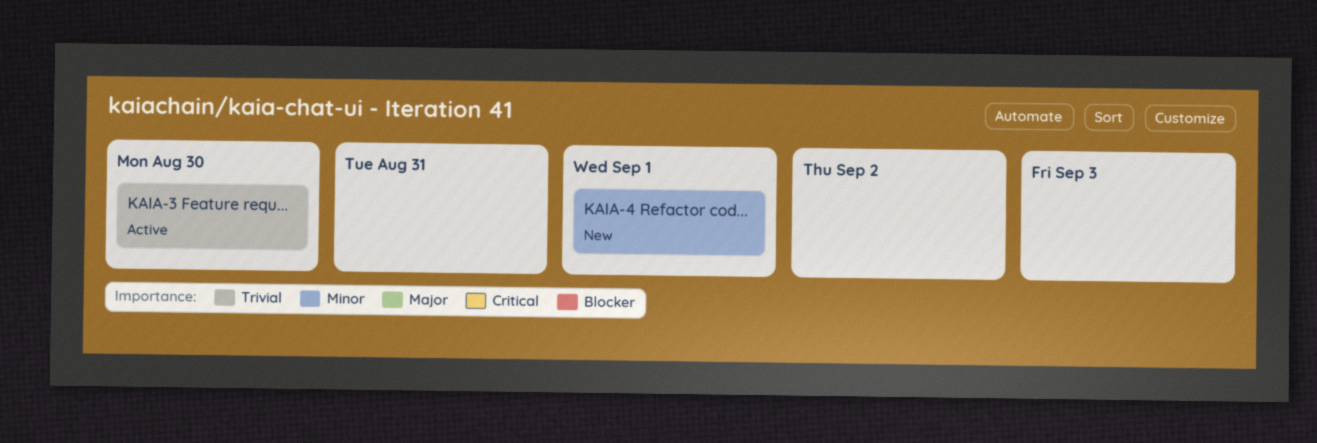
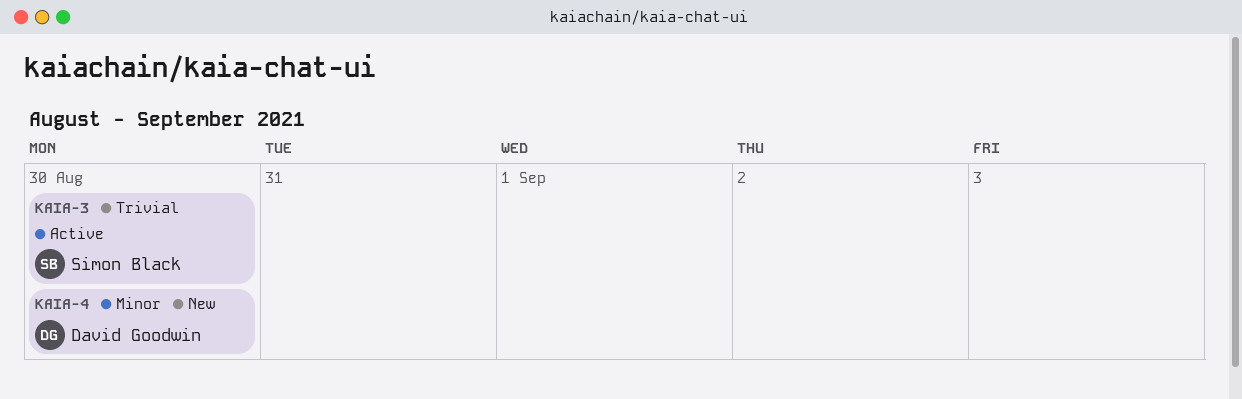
KAIA-4, due: Sep 1 -> Aug 30

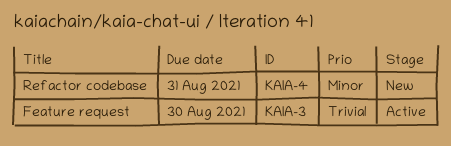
KAIA-4, due: Aug 30 -> Aug 31

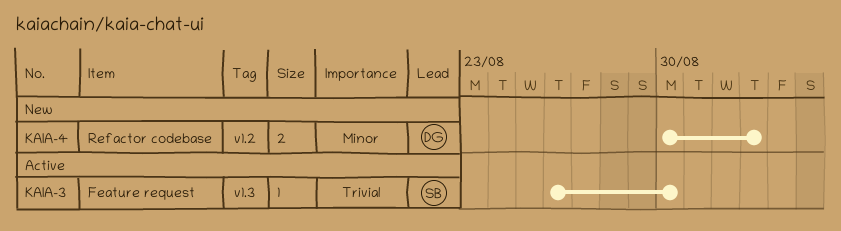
KAIA-4, due: Aug 31 -> Sep 2

